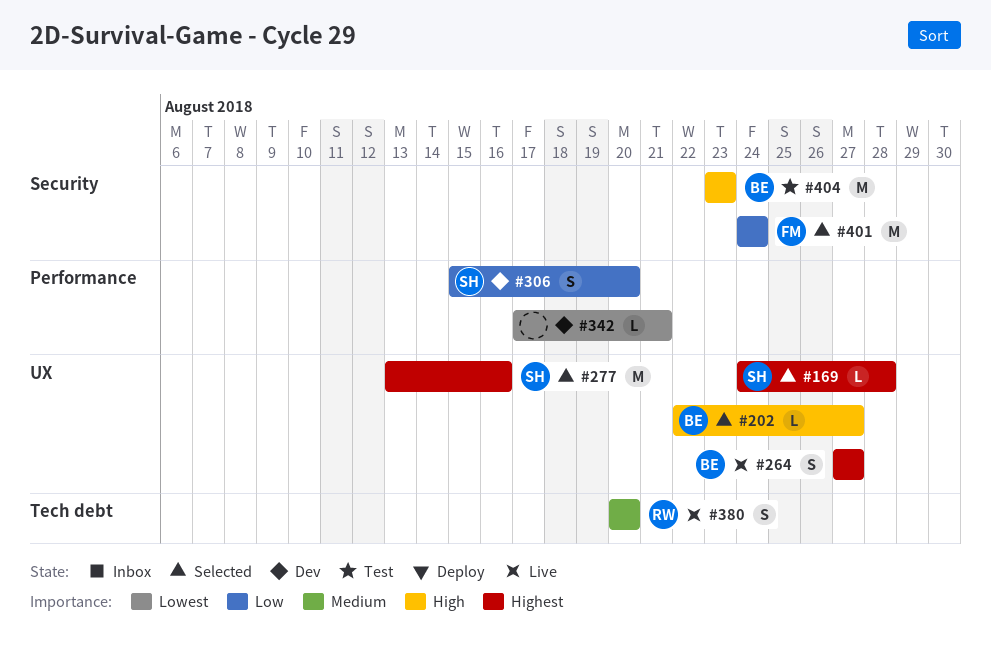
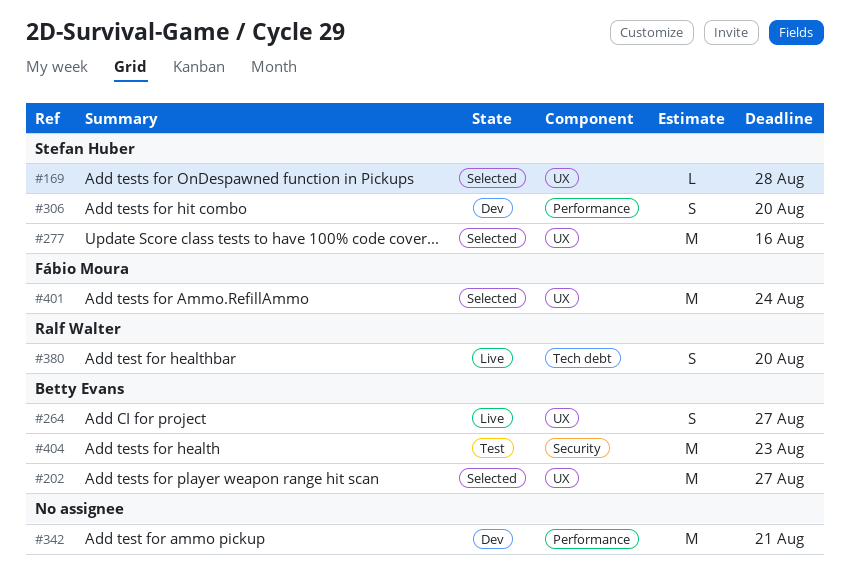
#202, estimate: L -> M
#342, estimate: L -> M
#401, label: Security -> UX

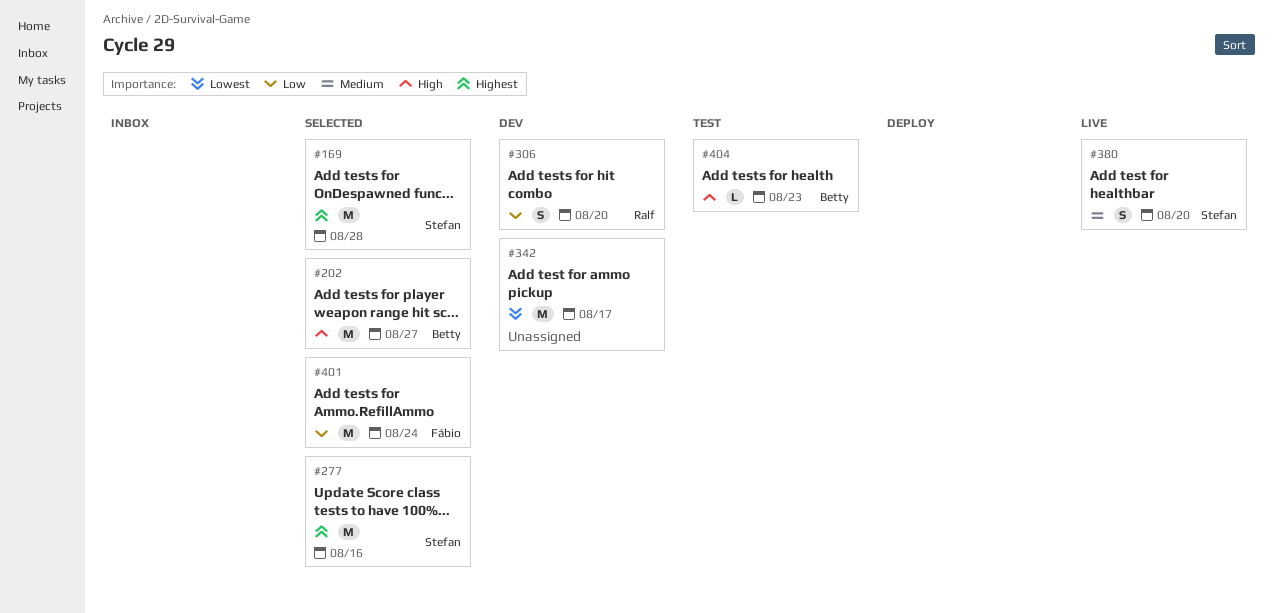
#169, estimate: L -> M
#264: present -> none
#306, owner: Stefan Huber -> Ralf Walter
#342, due: Aug 21 -> Aug 17
#380, owner: Ralf Walter -> Stefan Huber
#404, estimate: M -> L

